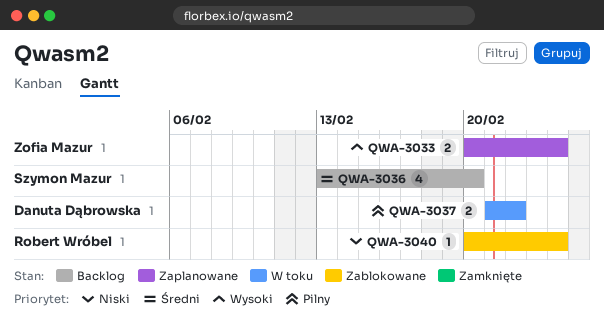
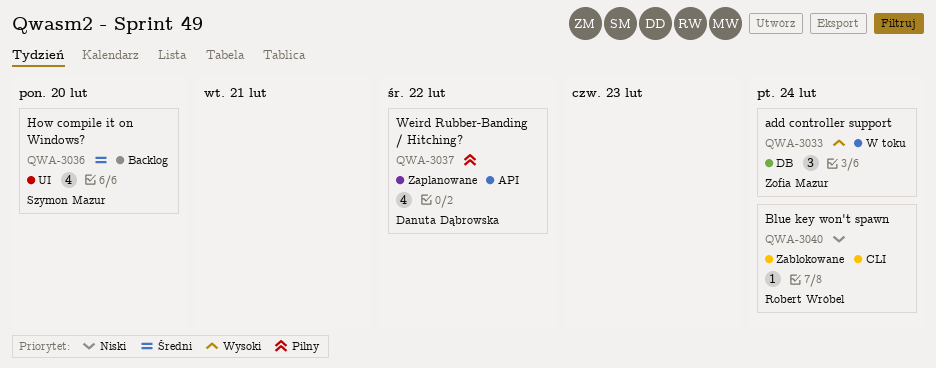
QWA-3033, status: Zaplanowane -> W toku
QWA-3033, estimate: 2 -> 3
QWA-3037, status: W toku -> Zaplanowane
QWA-3037, estimate: 2 -> 4

